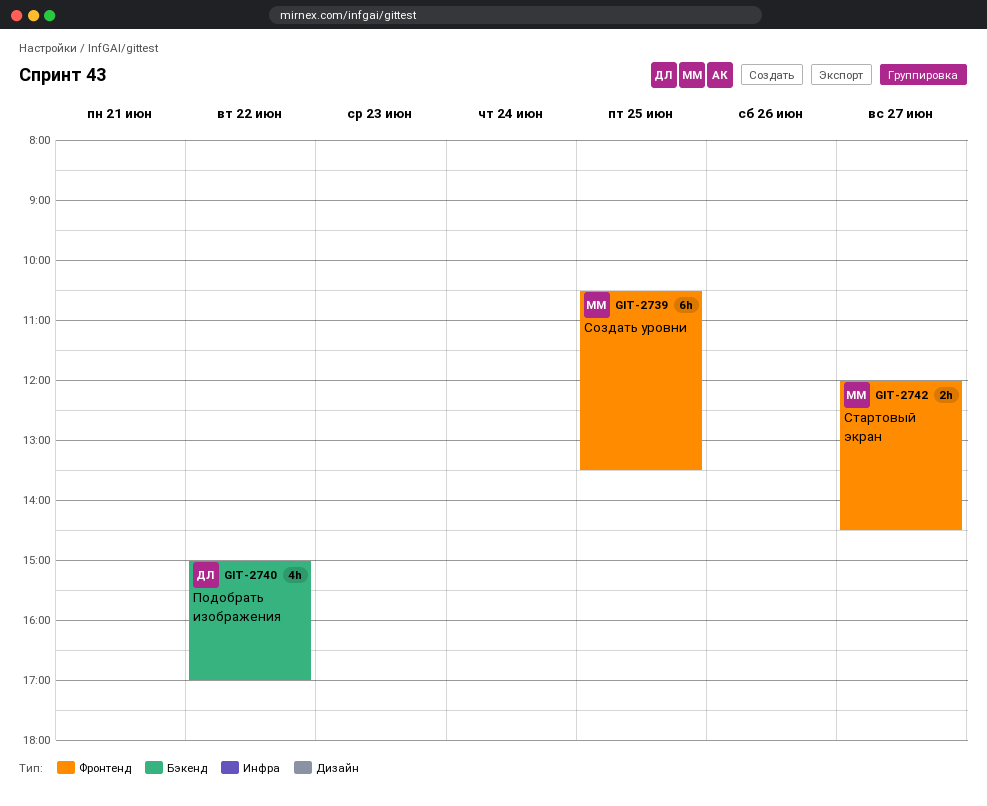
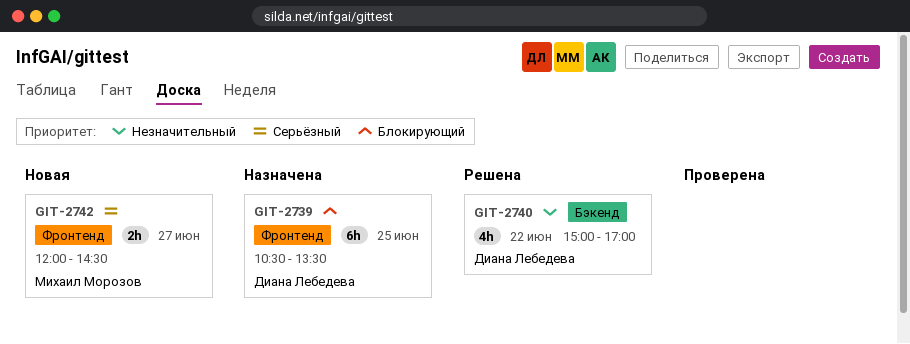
GIT-2739, owner: Михаил Морозов -> Диана Лебедева

